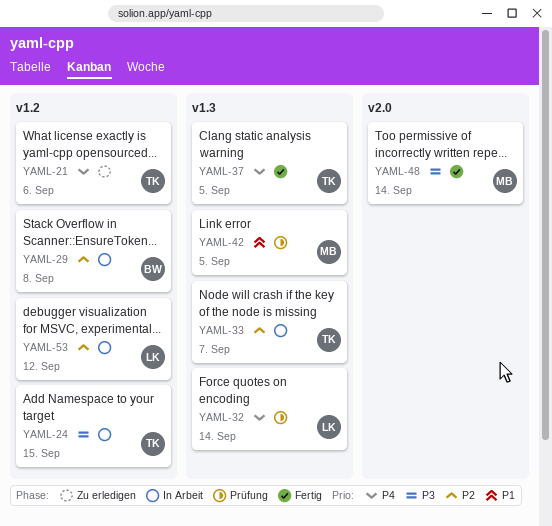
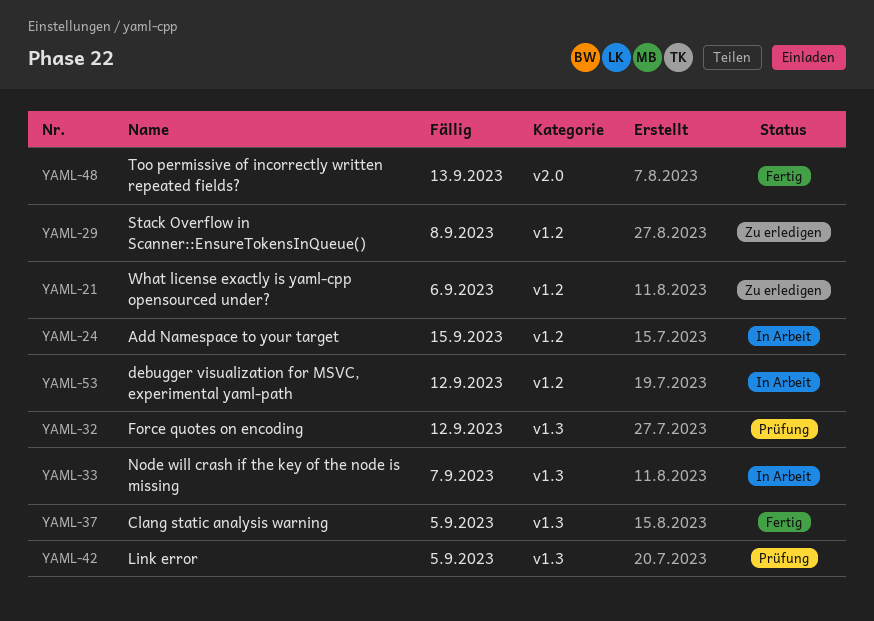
YAML-29, status: In Arbeit -> Zu erledigen
YAML-32, due: Sep 14 -> Sep 12
YAML-48, due: Sep 14 -> Sep 13

